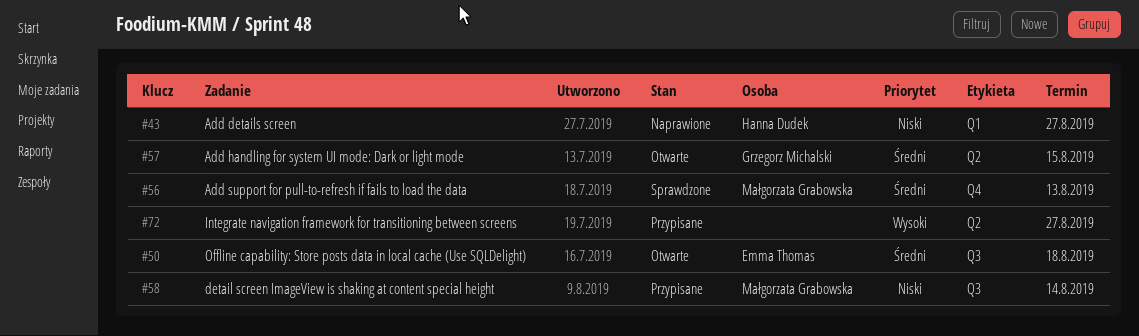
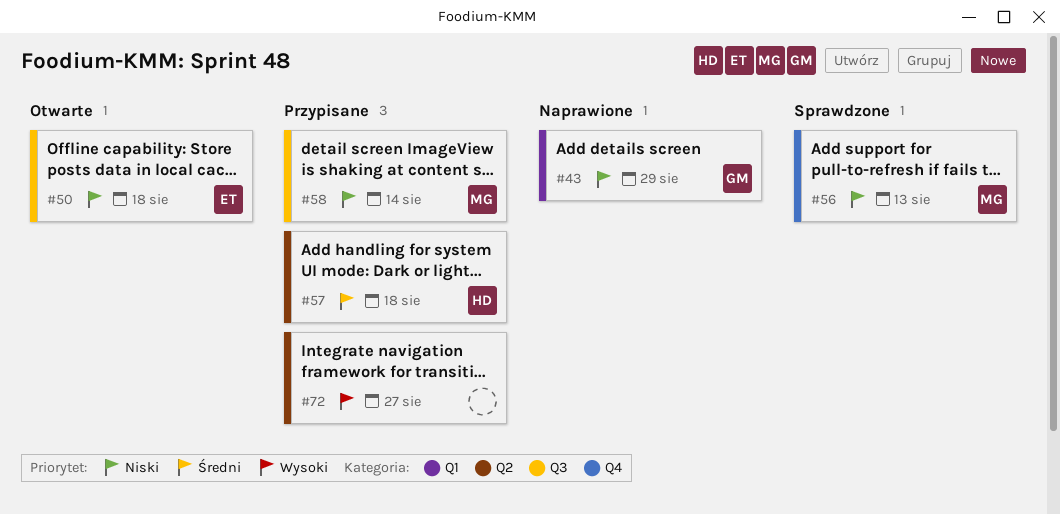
#43, owner: Hanna Dudek -> Grzegorz Michalski
#43, due: Aug 27 -> Aug 29
#50, priority: Średni -> Niski
#56, priority: Średni -> Niski
#57, status: Otwarte -> Przypisane
#57, owner: Grzegorz Michalski -> Hanna Dudek
#57, due: Aug 15 -> Aug 18

